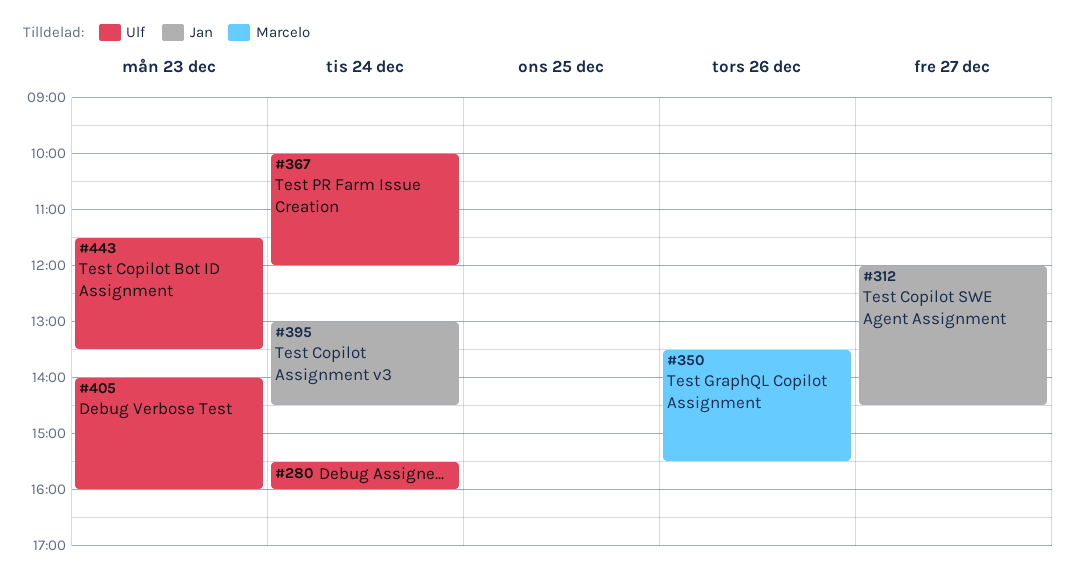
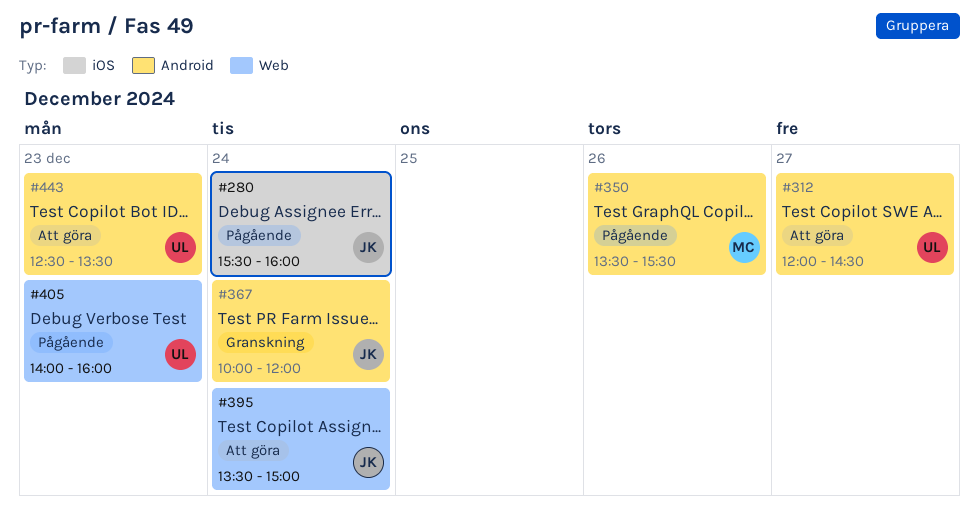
#280, owner: Ulf -> Jan
#312, owner: Jan -> Ulf
#367, owner: Ulf -> Jan
#395, begins: 13:00 -> 13:30
#395, ends: 14:30 -> 15:00
#443, begins: 11:30 -> 12:30

